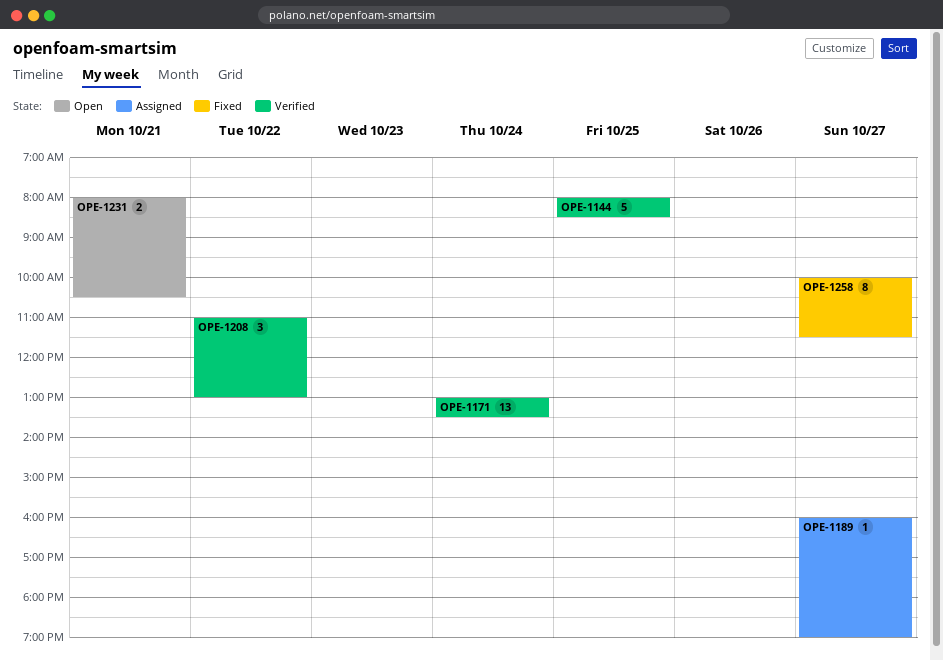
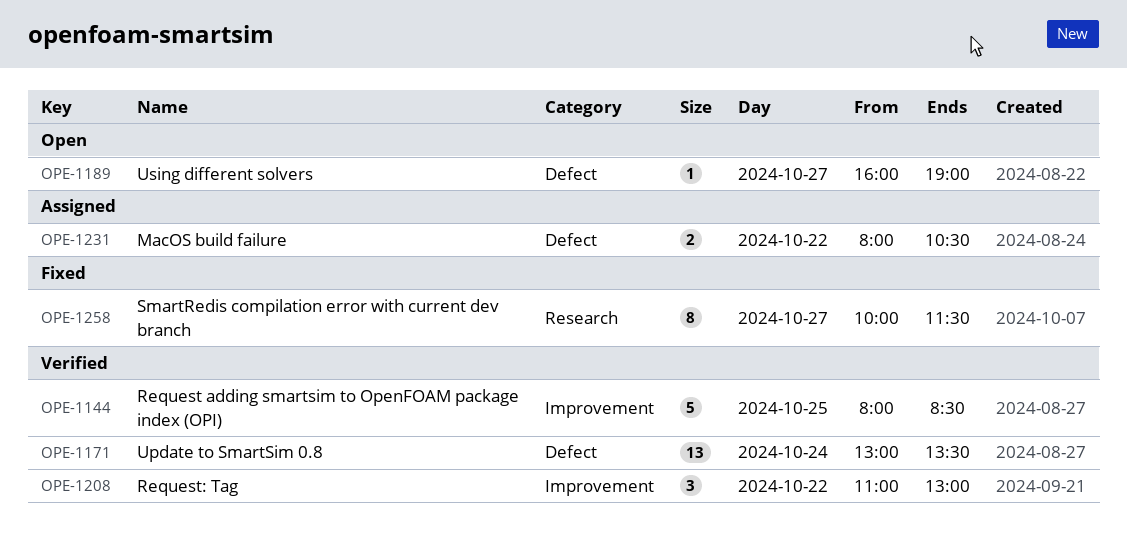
OPE-1189, status: Assigned -> Open
OPE-1231, status: Open -> Assigned
OPE-1231, day: Oct 21 -> Oct 22

